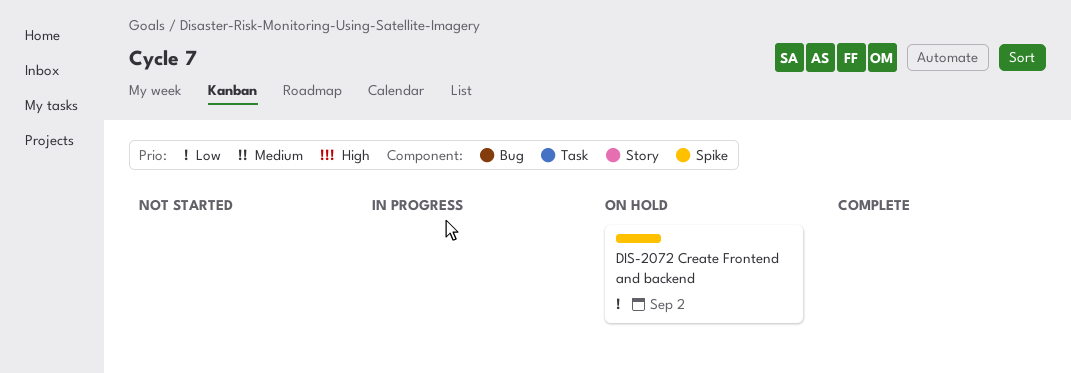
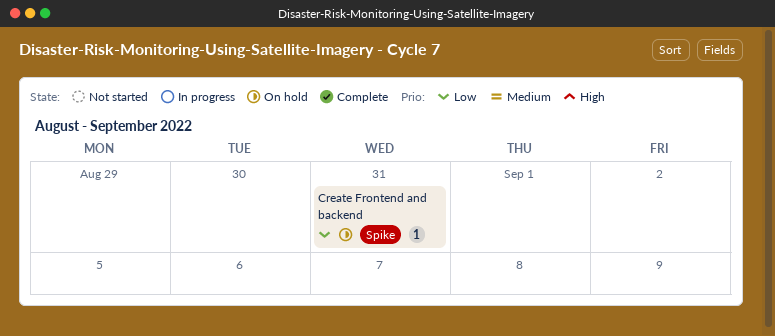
Create Frontend and backend, due: Sep 2 -> Aug 31

